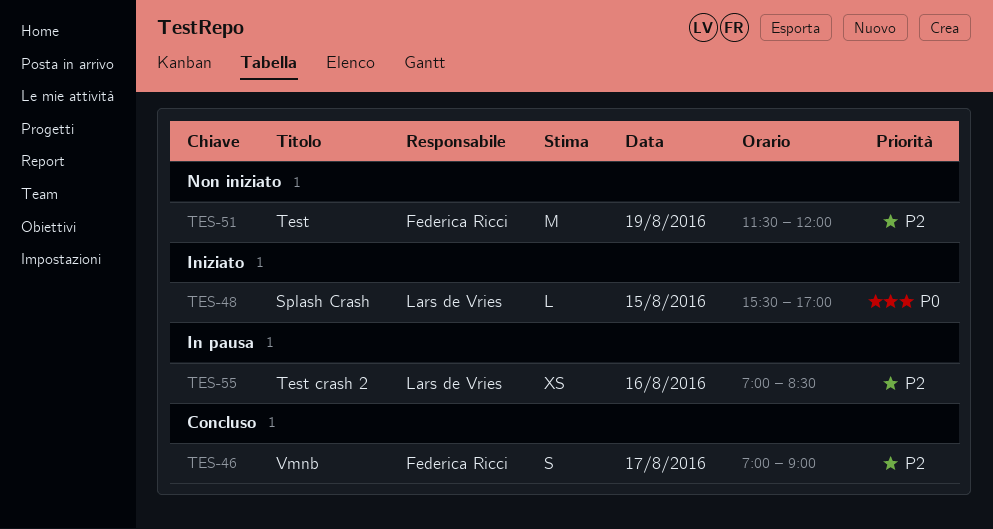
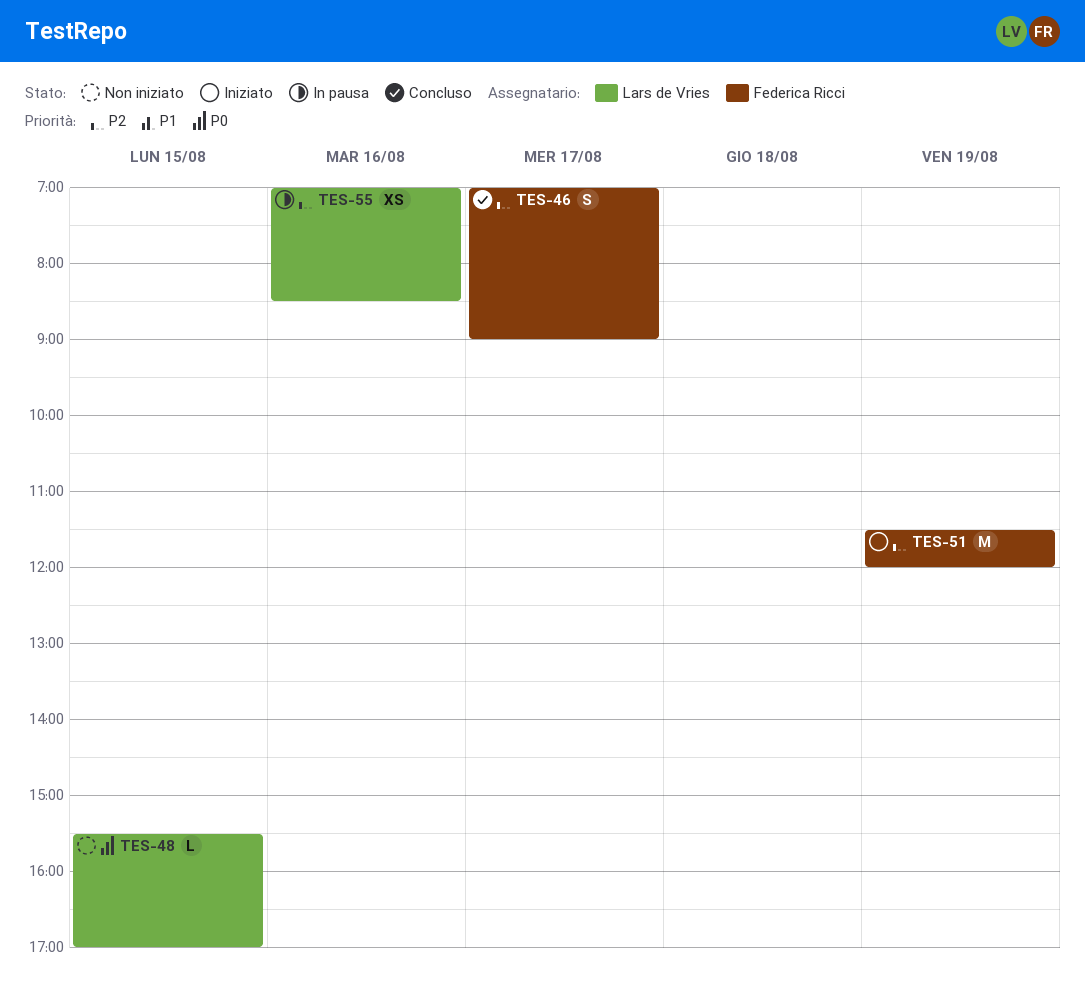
TES-48, status: Iniziato -> Non iniziato
TES-51, status: Non iniziato -> Iniziato

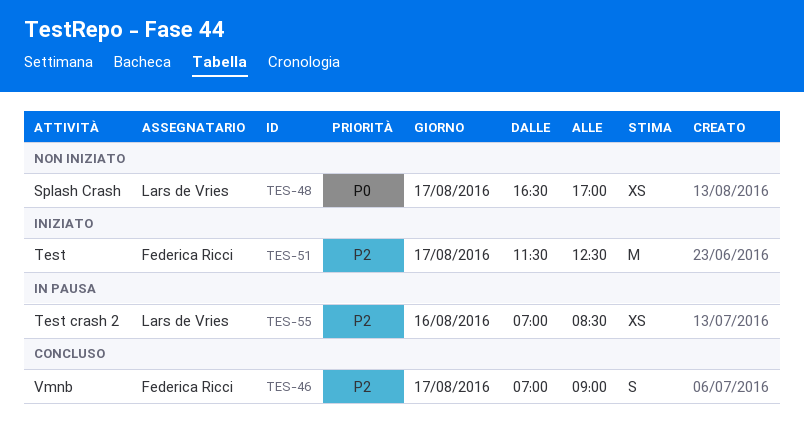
TES-48, estimate: L -> XS
TES-48, day: Aug 15 -> Aug 17
TES-48, begins: 15:30 -> 16:30
TES-51, day: Aug 19 -> Aug 17
TES-51, ends: 12:00 -> 12:30

